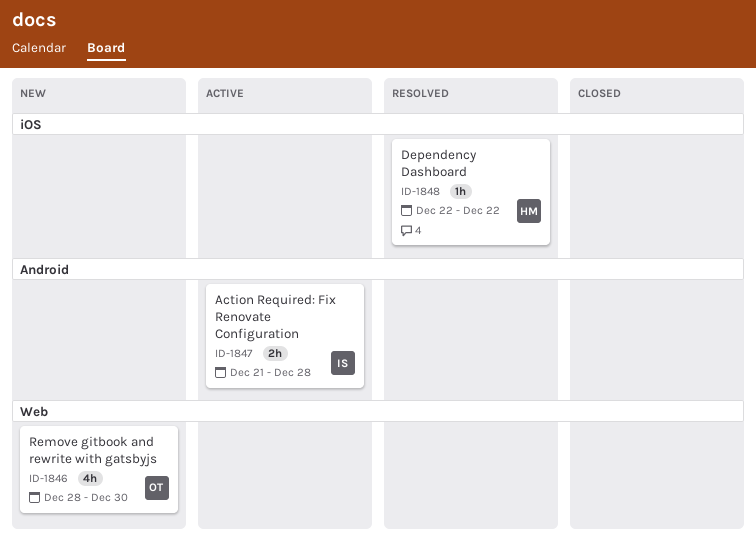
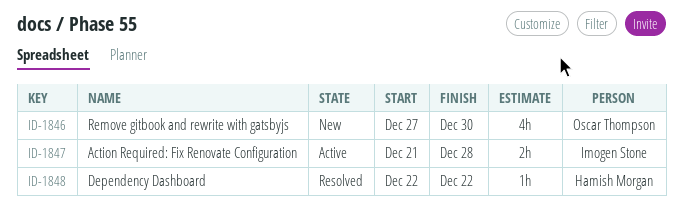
ID-1846, start: Dec 28 -> Dec 27

